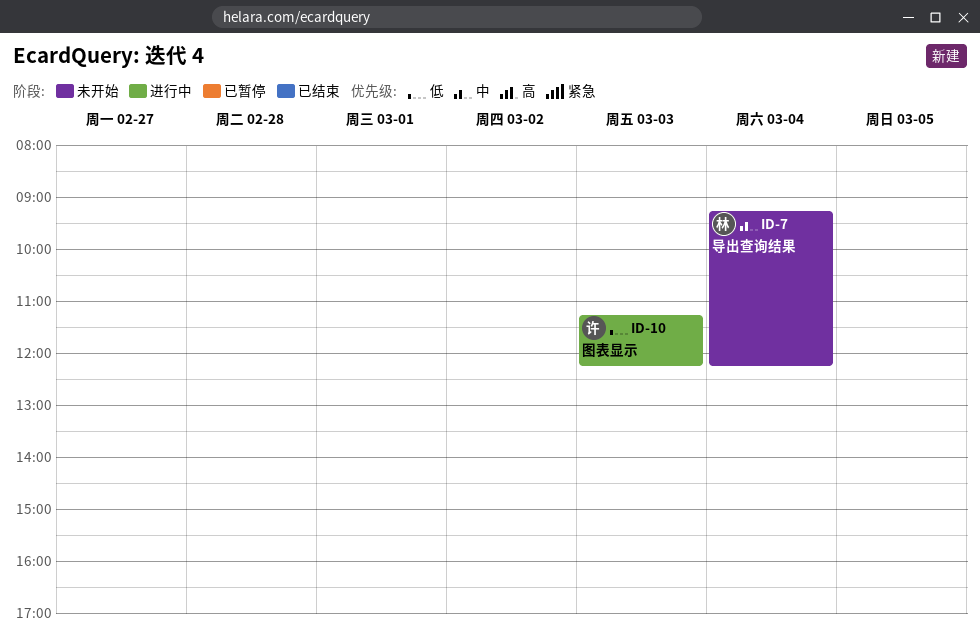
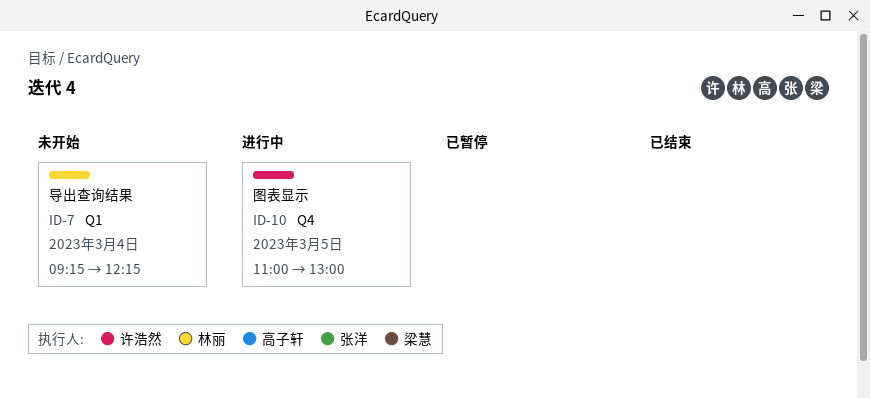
ID-10, day: Mar 3 -> Mar 5
ID-10, begins: 11:15 -> 11:00
ID-10, ends: 12:15 -> 13:00

